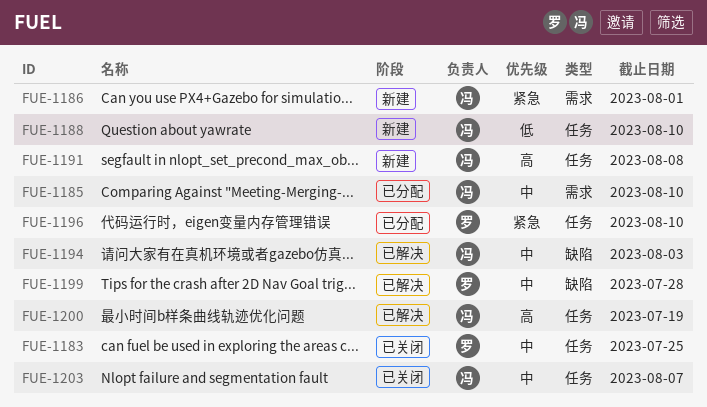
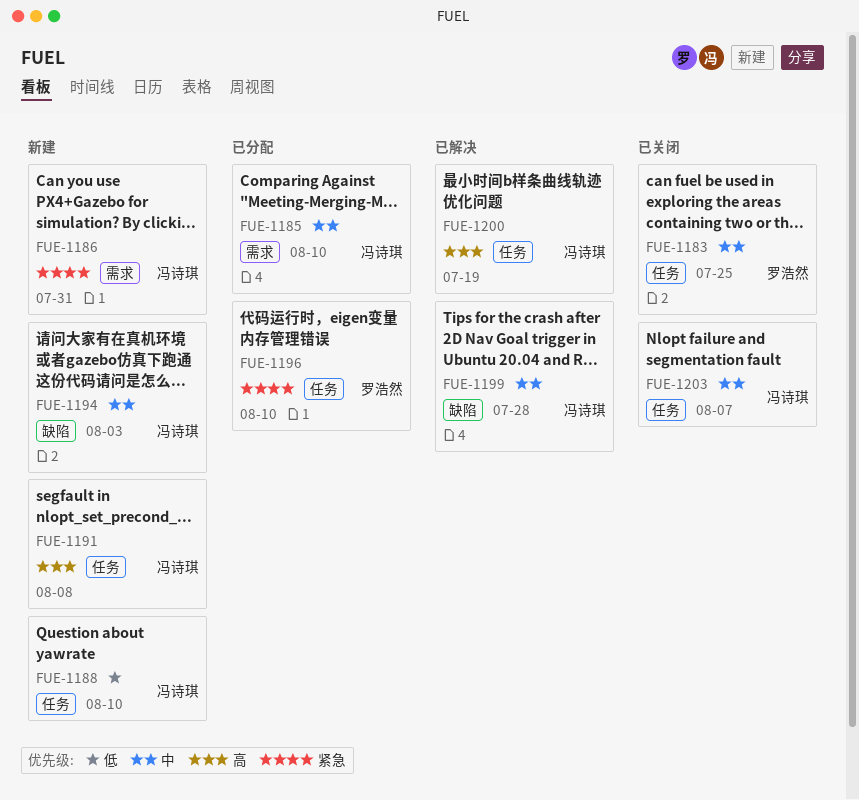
FUE-1186, due: Aug 1 -> Jul 31
FUE-1194, status: 已解决 -> 新建
FUE-1199, owner: 罗浩然 -> 冯诗琪

